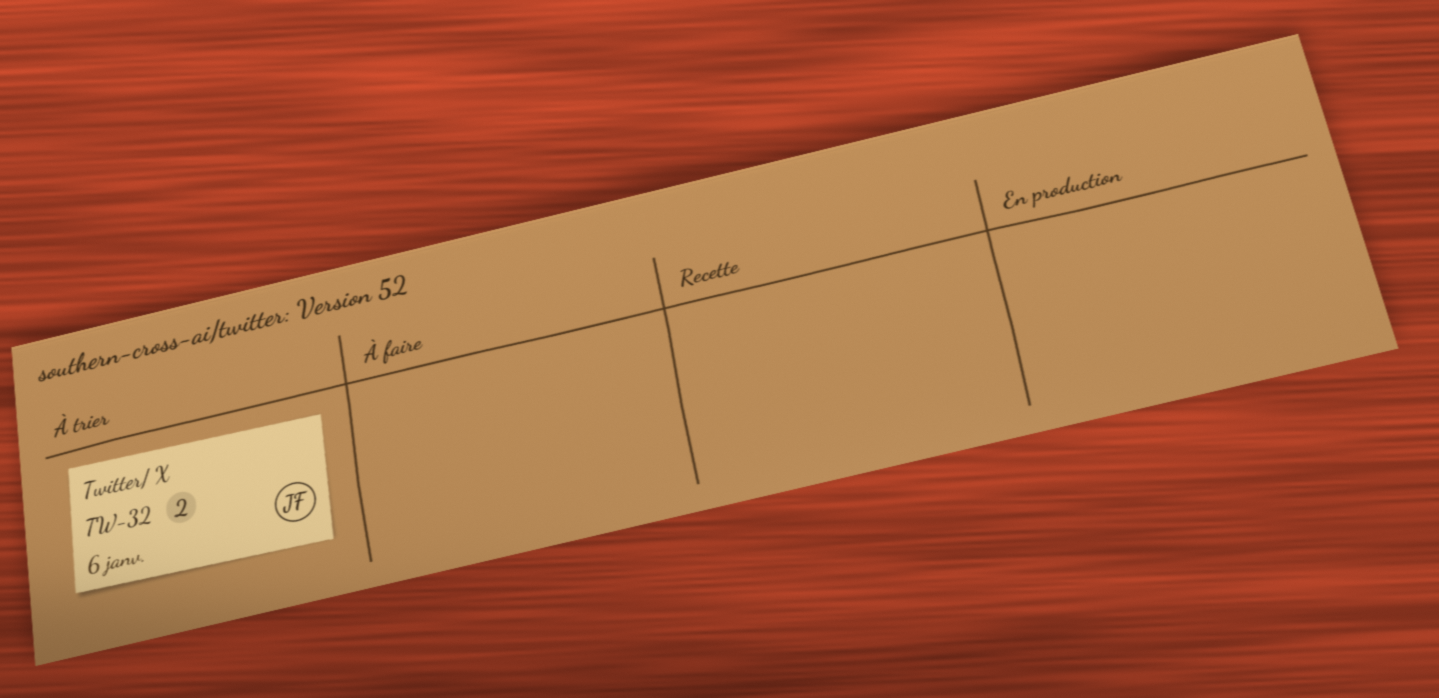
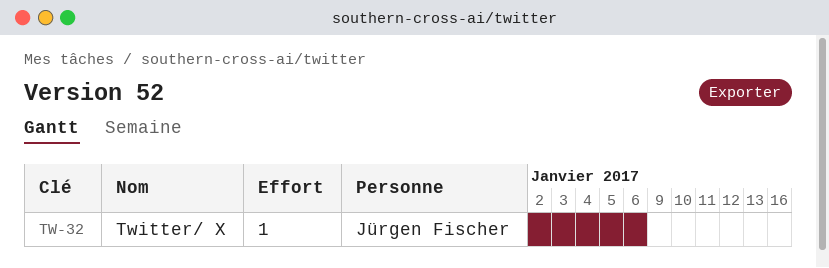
TW-32, estimate: 2 -> 1

